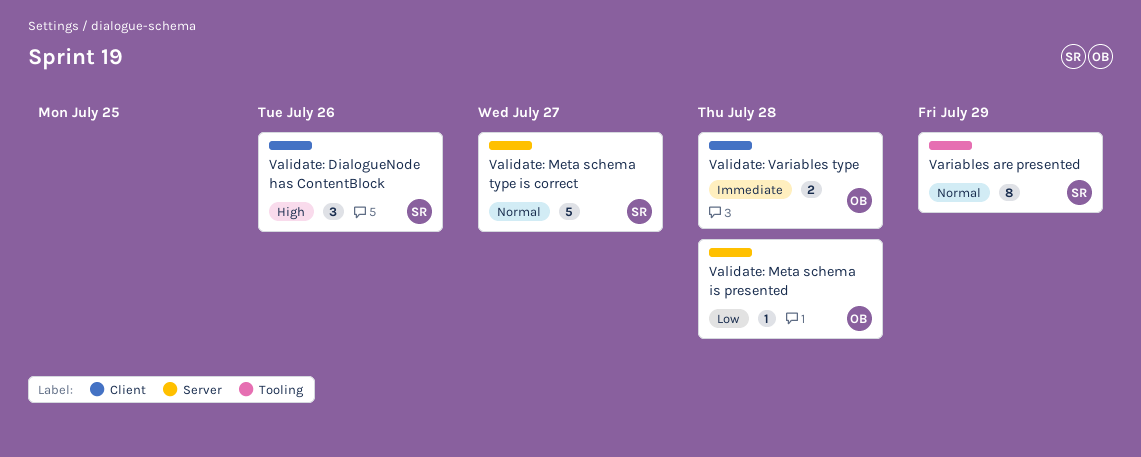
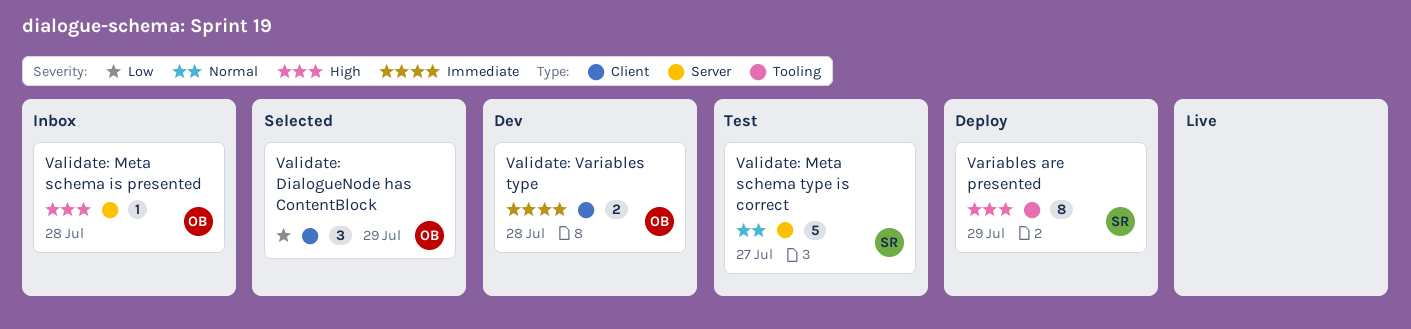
Validate: DialogueNode has ContentBlock, owner: SR -> OB
Validate: DialogueNode has ContentBlock, priority: High -> Low
Validate: DialogueNode has ContentBlock, due: Jul 26 -> Jul 29
Validate: Meta schema is presented, priority: Low -> High
Variables are presented, priority: Normal -> High

